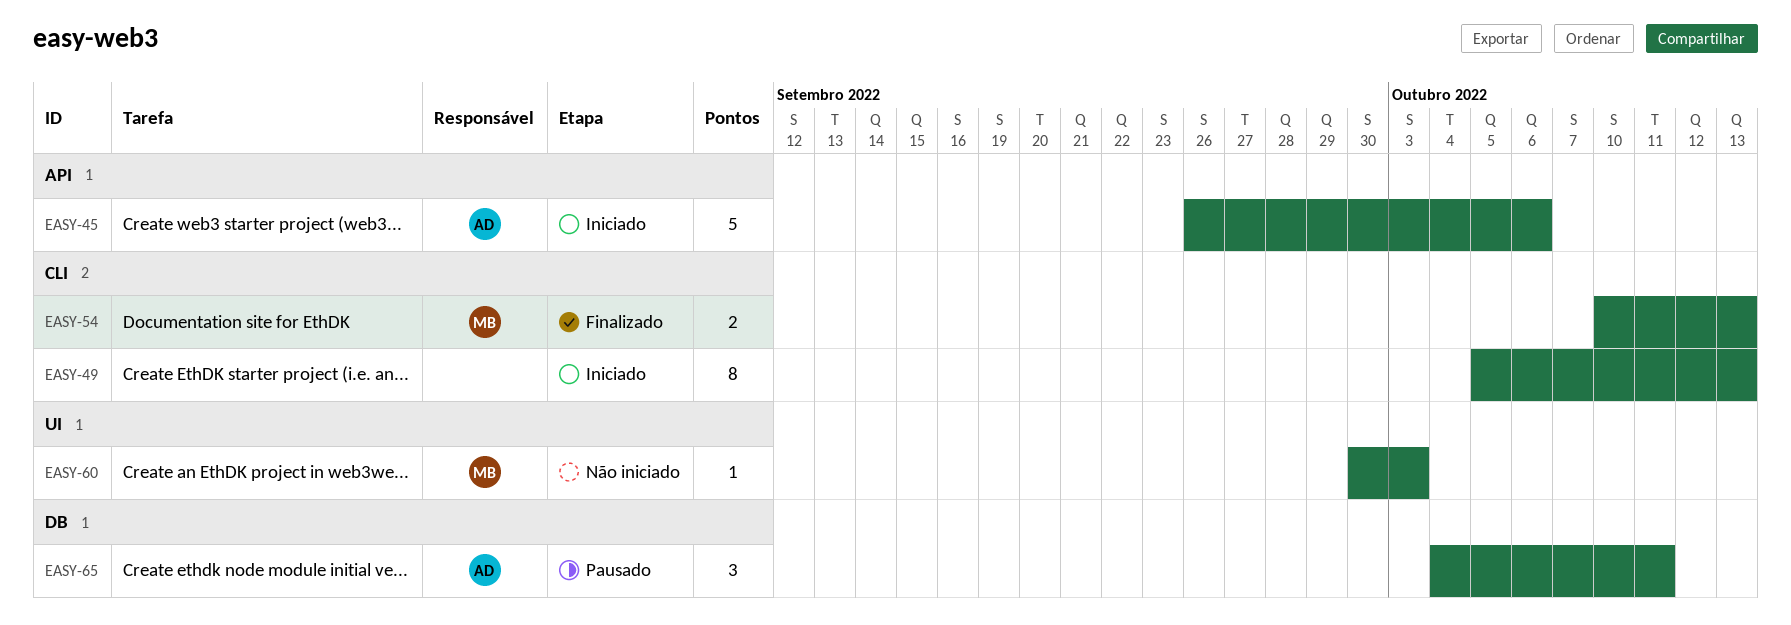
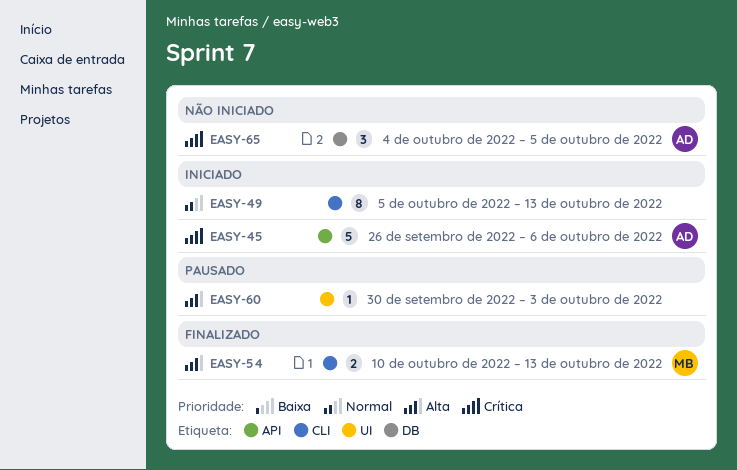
EASY-60, status: Não iniciado -> Pausado
EASY-60, owner: MB -> none
EASY-65, status: Pausado -> Não iniciado
EASY-65, due: Oct 11 -> Oct 5

